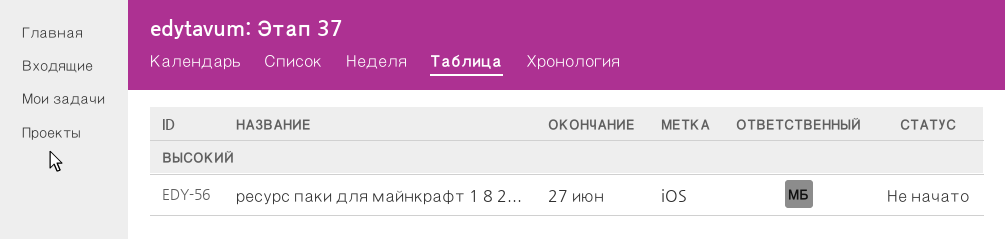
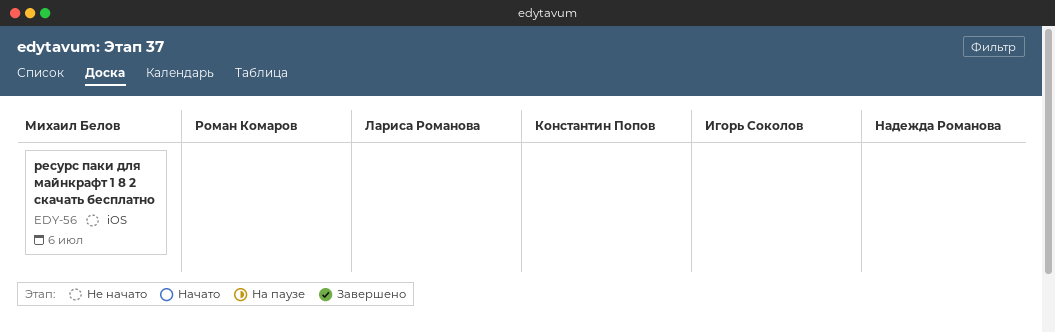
EDY-56, due: Jun 27 -> Jul 6

